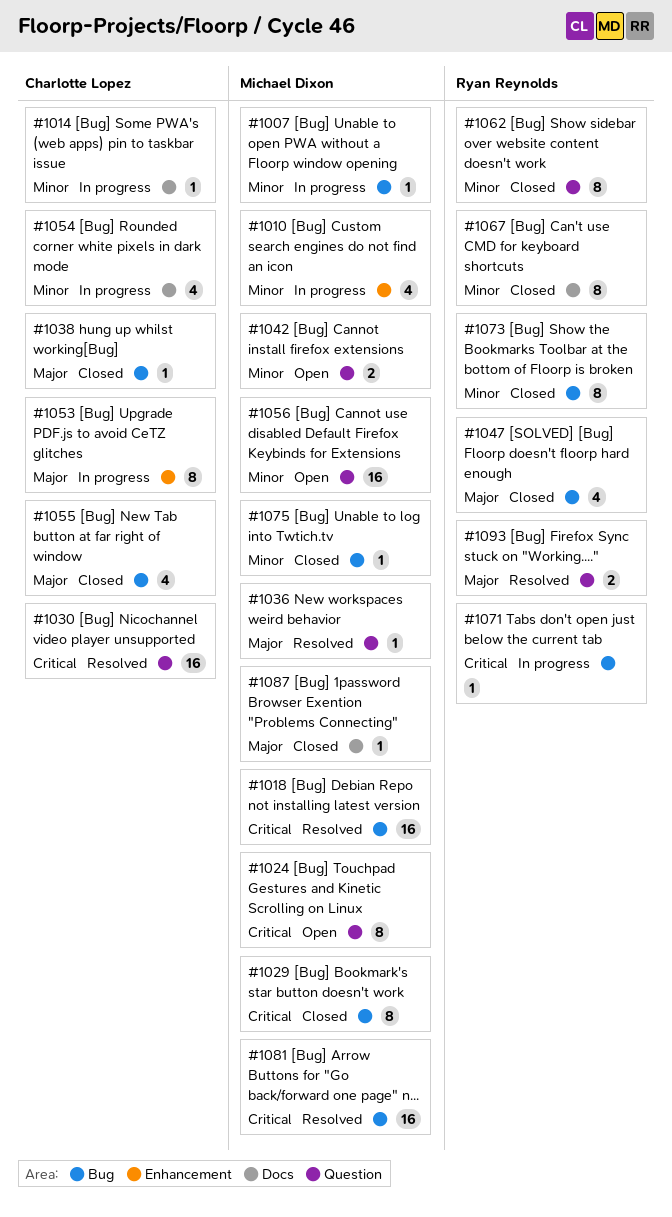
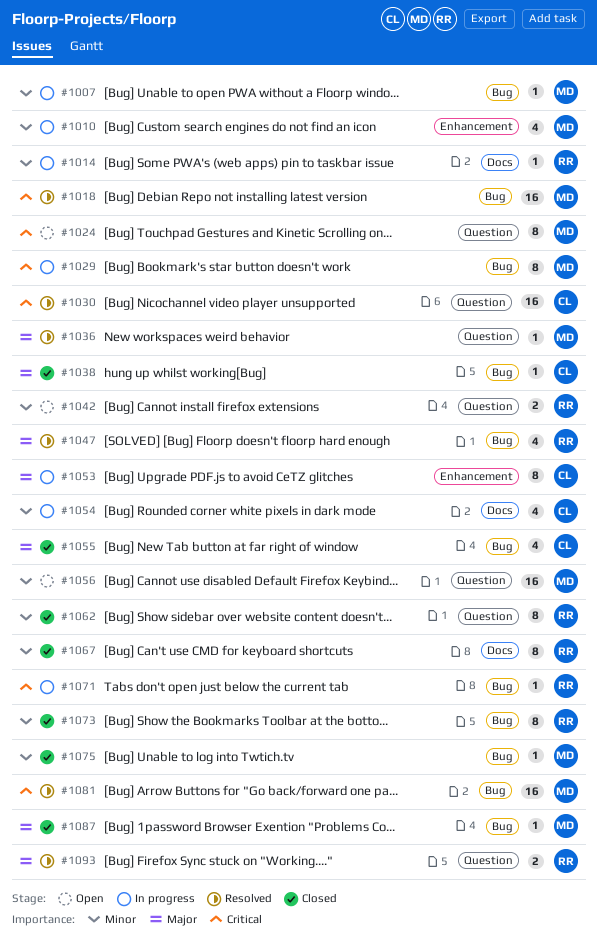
#1014, owner: Charlotte Lopez -> Ryan Reynolds
#1029, status: Closed -> In progress
#1042, owner: Michael Dixon -> Ryan Reynolds
#1047, status: Closed -> Resolved
#1087, label: Docs -> Bug

